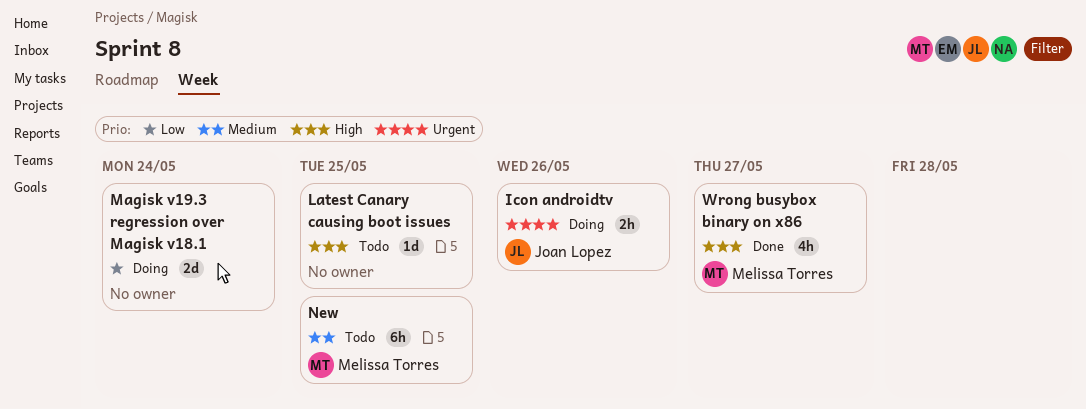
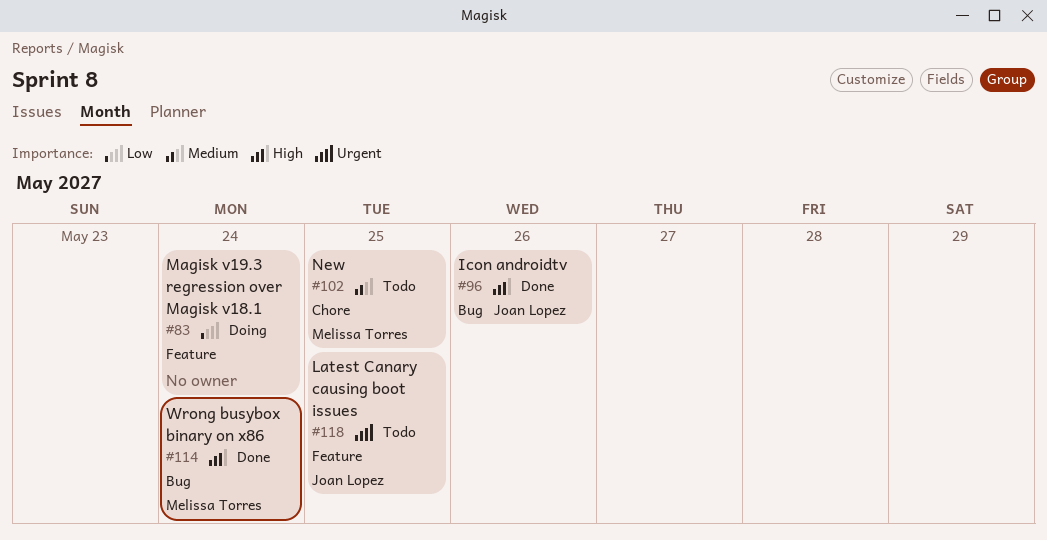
Icon androidtv, status: Doing -> Done
Icon androidtv, priority: Urgent -> High
Latest Canary causing boot issues, owner: none -> Joan Lopez
Latest Canary causing boot issues, priority: High -> Urgent
Wrong busybox binary on x86, due: May 27 -> May 24

